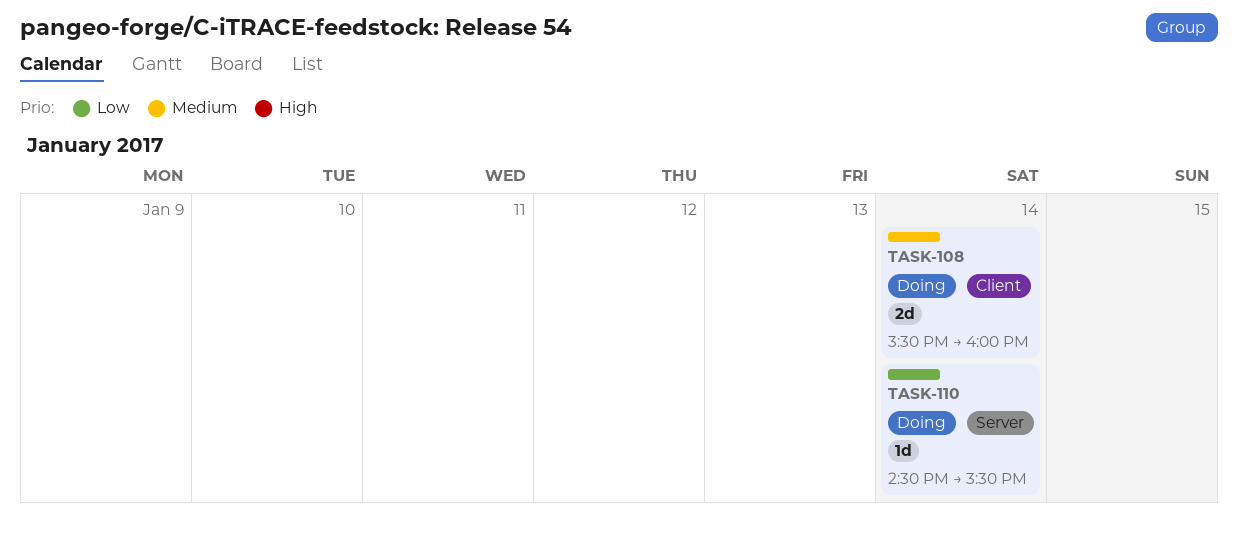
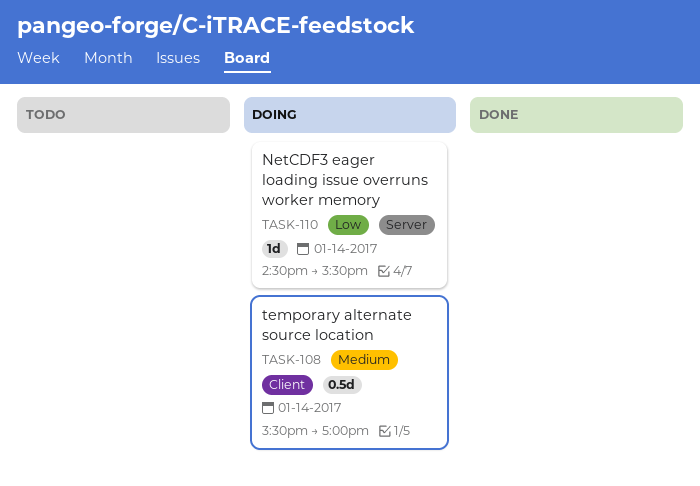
TASK-108, estimate: 2d -> 0.5d
TASK-108, ends: 16:00 -> 17:00

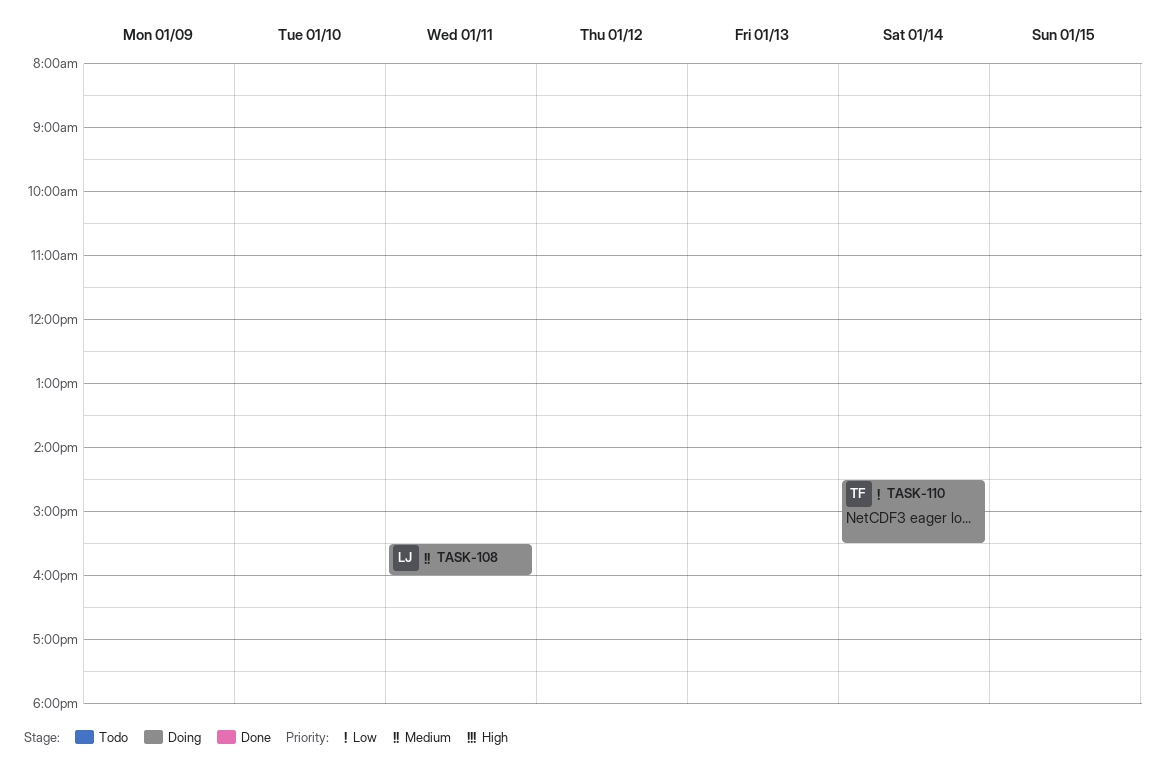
TASK-108, day: Jan 14 -> Jan 11
TASK-108, ends: 17:00 -> 16:00

